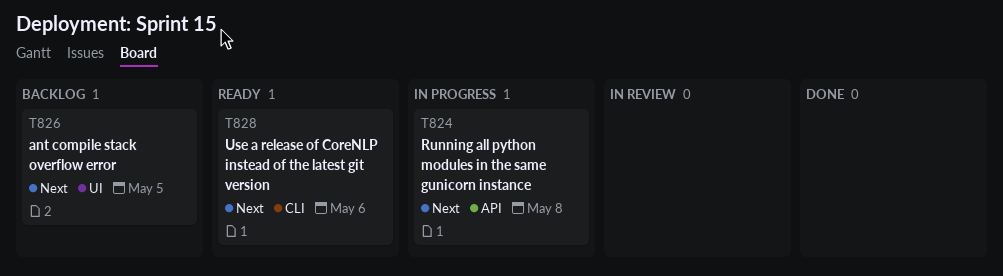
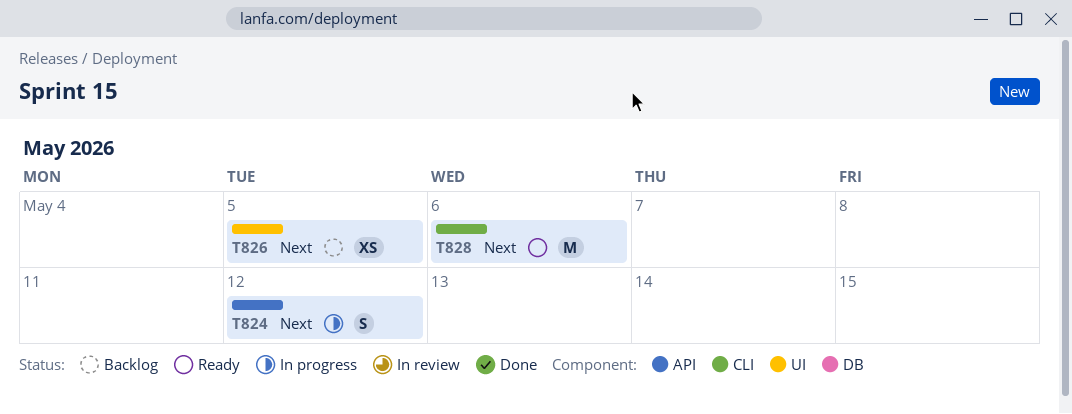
T824, due: May 8 -> May 12

